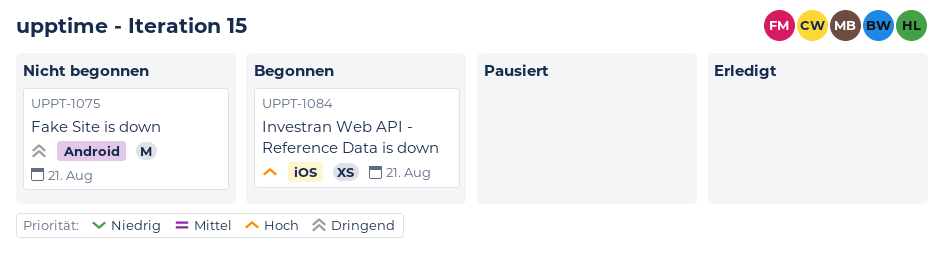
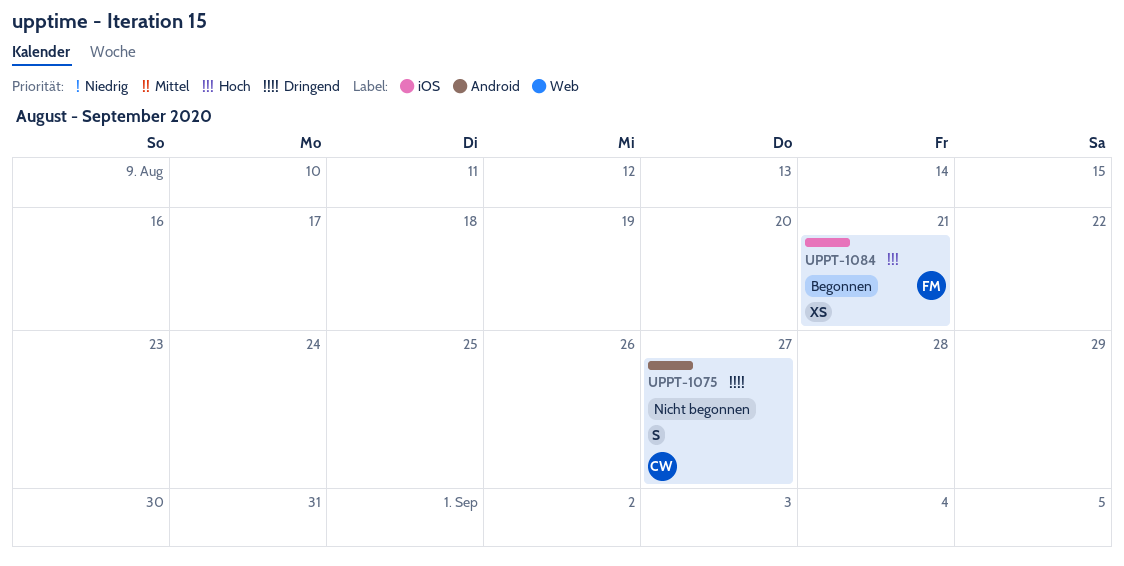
UPPT-1075, estimate: M -> S
UPPT-1075, due: Aug 21 -> Aug 27

